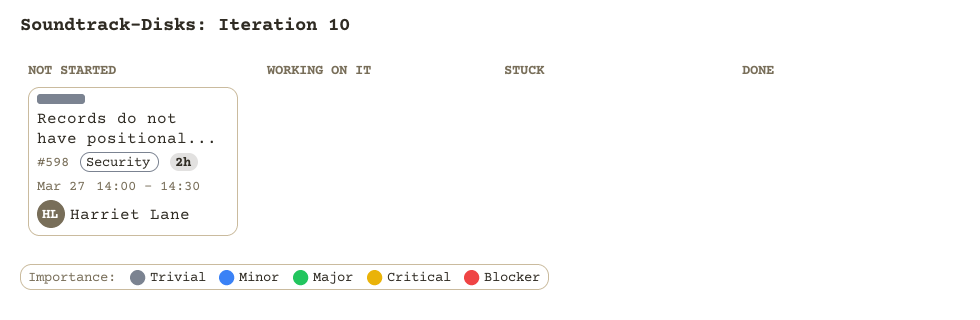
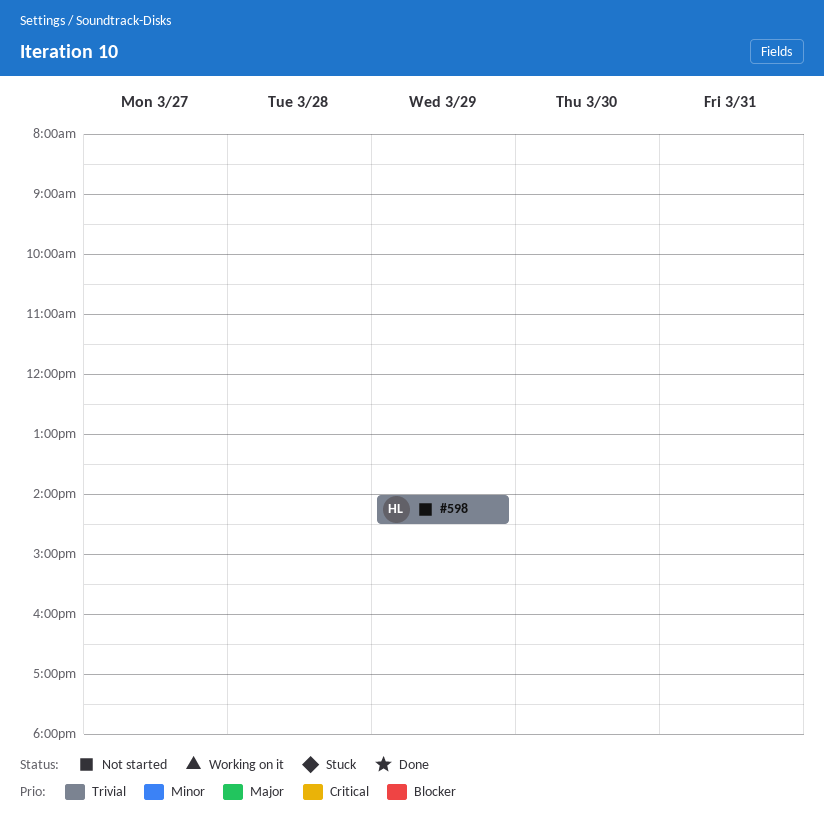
#598, day: Mar 27 -> Mar 29

